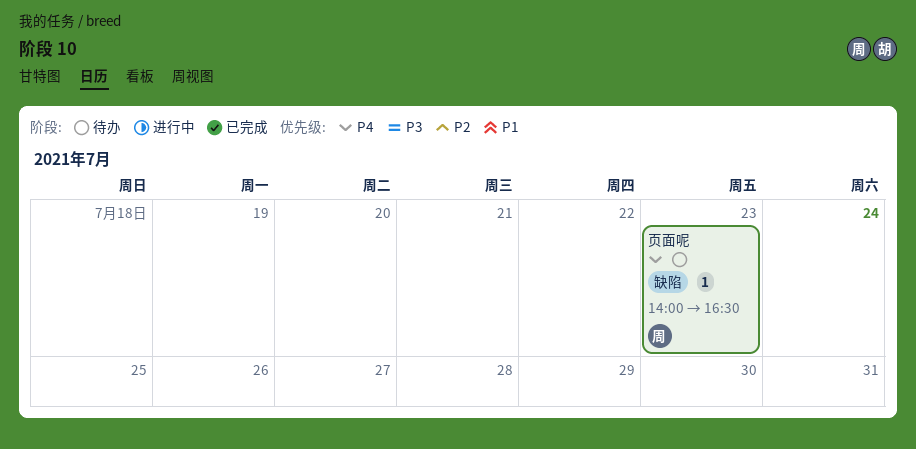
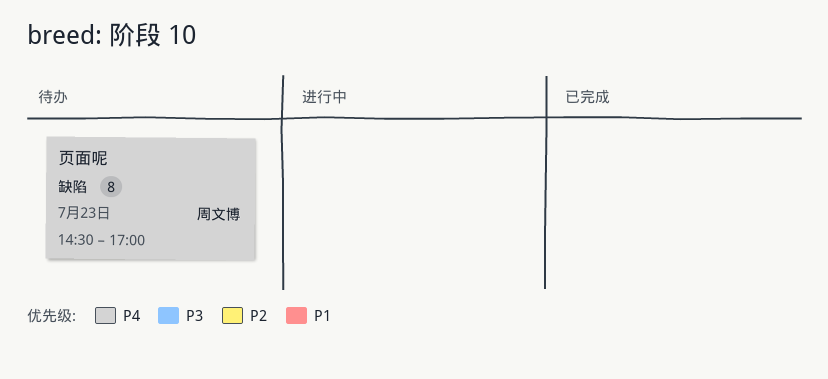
页面呢, estimate: 1 -> 8
页面呢, begins: 14:00 -> 14:30
页面呢, ends: 16:30 -> 17:00

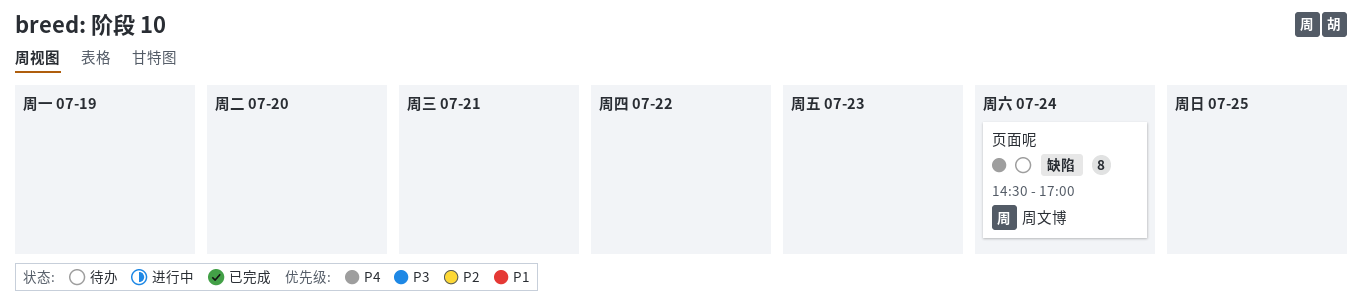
页面呢, day: Jul 23 -> Jul 24

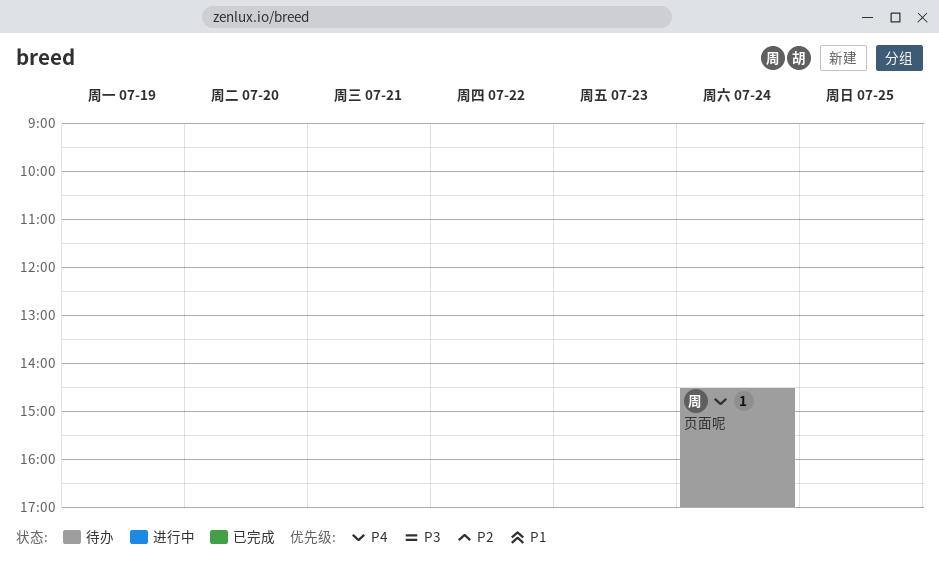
页面呢, estimate: 8 -> 1

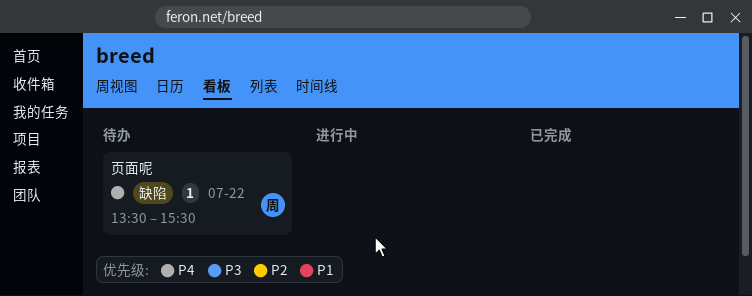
页面呢, day: Jul 24 -> Jul 22
页面呢, begins: 14:30 -> 13:30
页面呢, ends: 17:00 -> 15:30

